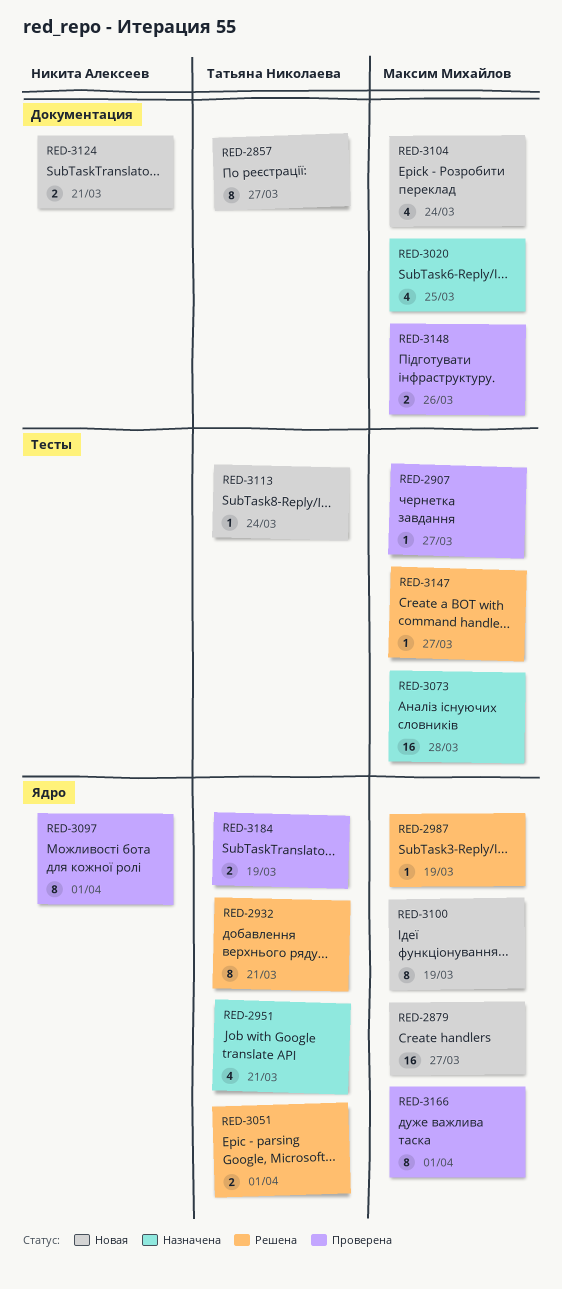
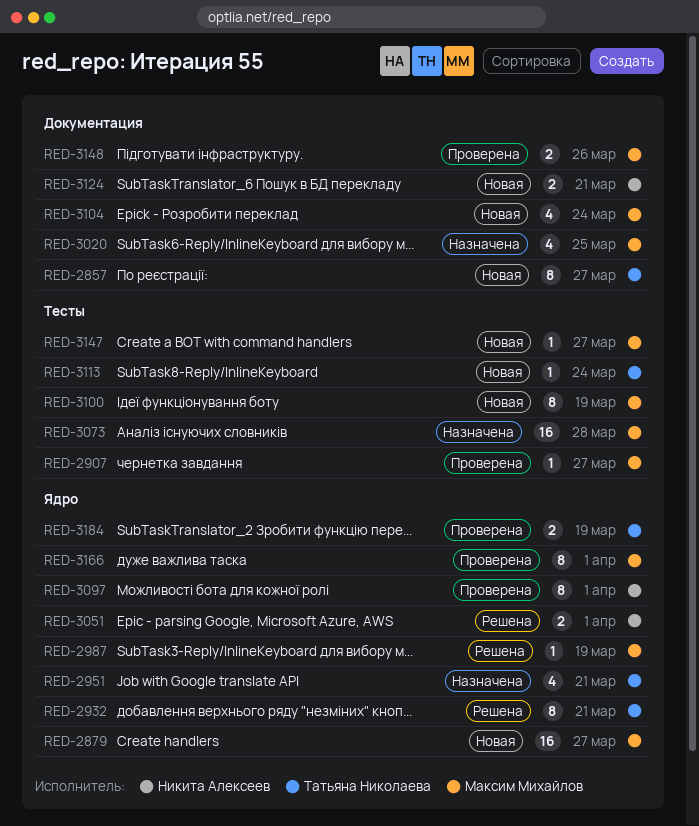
RED-3051, owner: Татьяна Николаева -> Никита Алексеев
RED-3100, label: Ядро -> Тесты
RED-3147, status: Решена -> Новая

